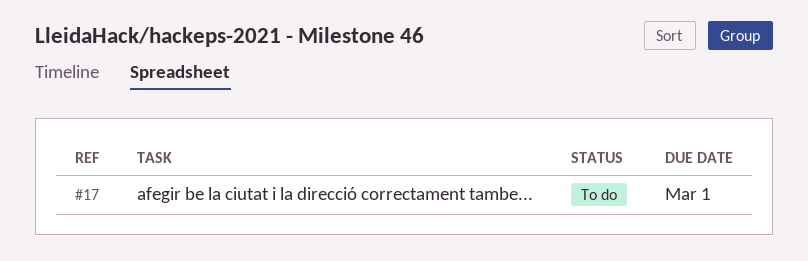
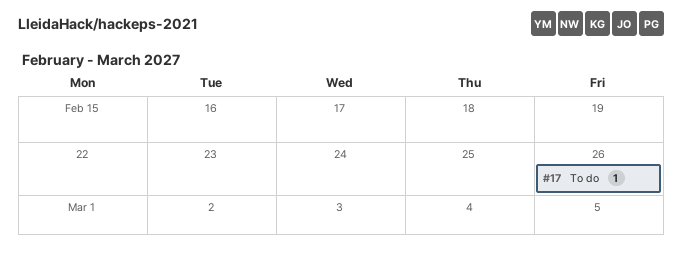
#17, due: Mar 1 -> Feb 26

